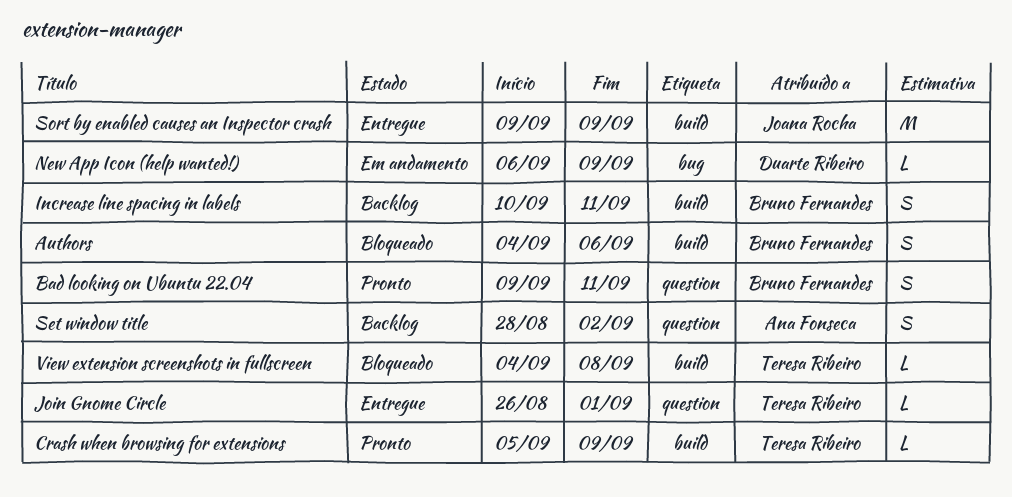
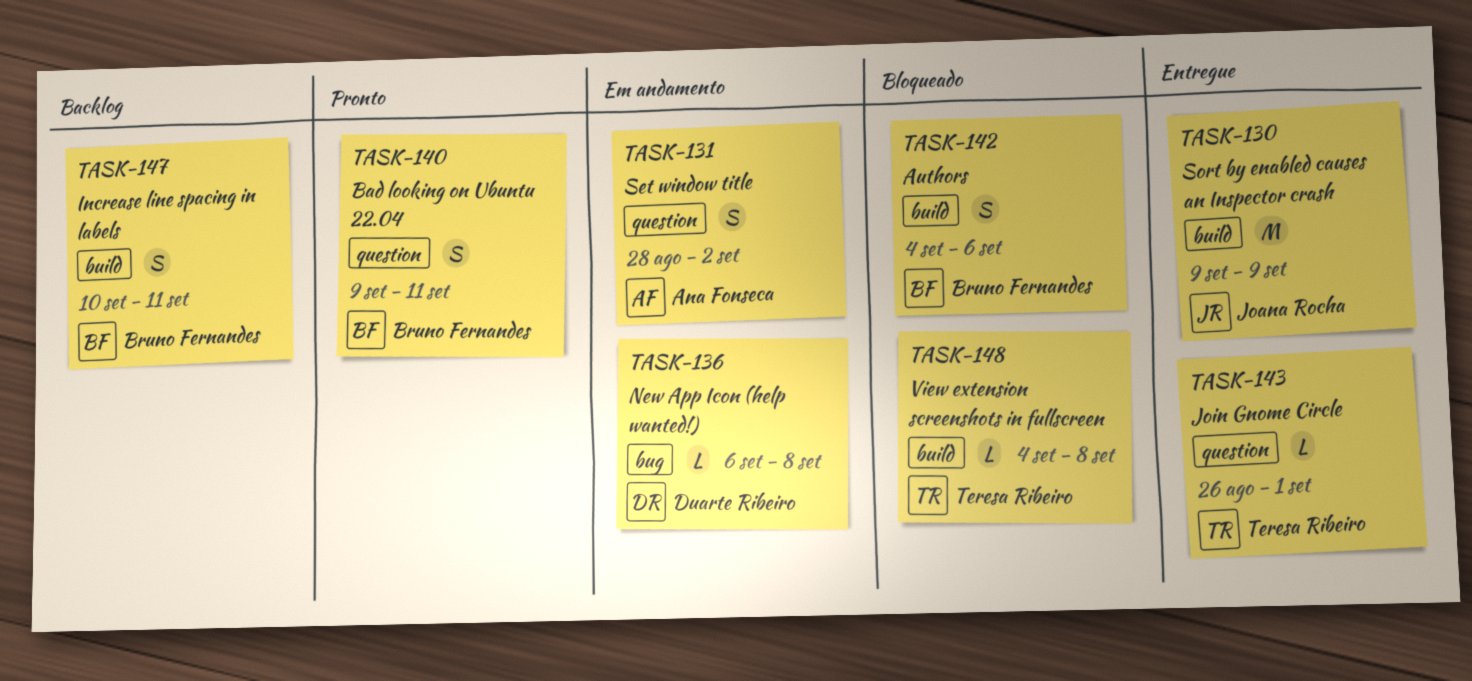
Crash when browsing for extensions: present -> none
New App Icon (help wanted!), due: Sep 9 -> Sep 8
Set window title, status: Backlog -> Em andamento

